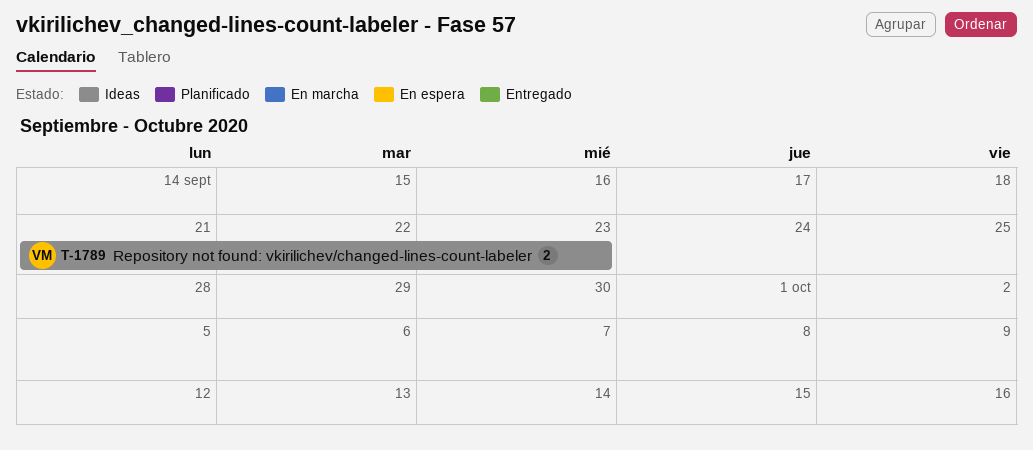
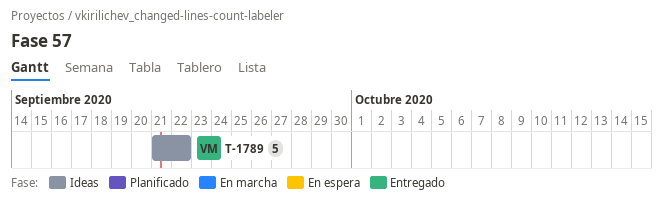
T-1789, estimate: 2 -> 5
T-1789, due: Sep 23 -> Sep 22

